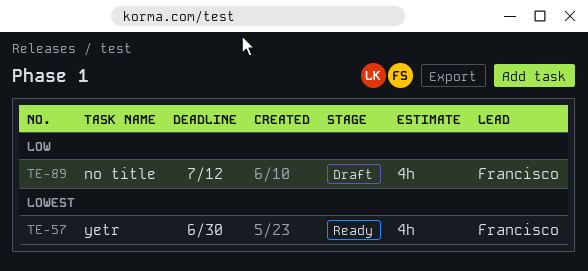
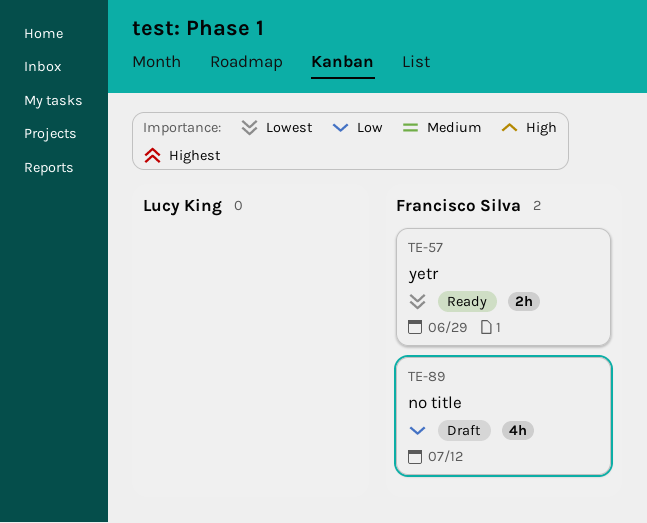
TE-57, estimate: 4h -> 2h
TE-57, due: Jun 30 -> Jun 29

